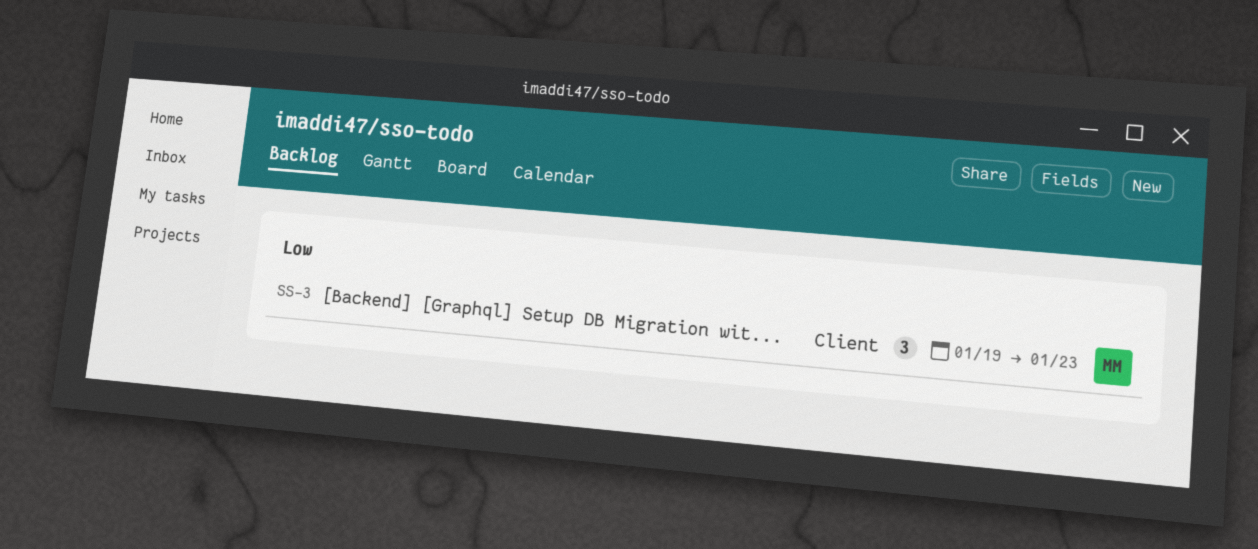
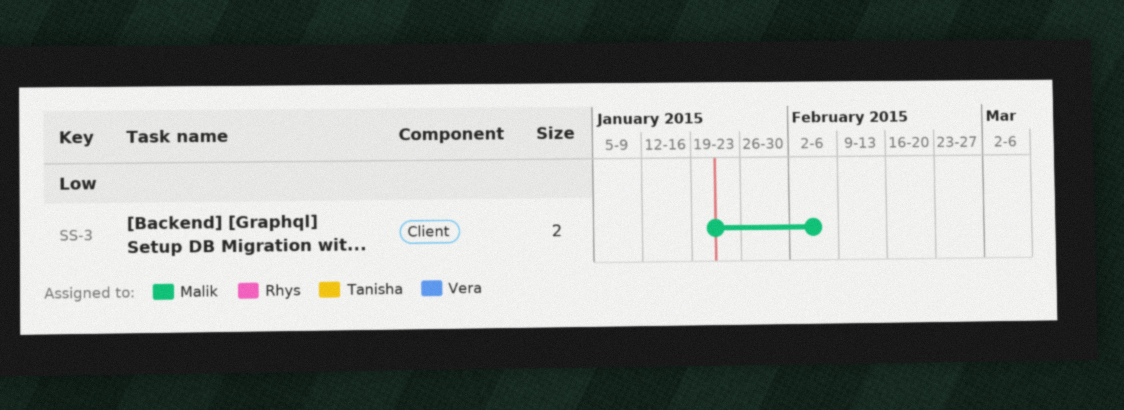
SS-3, estimate: 3 -> 2
SS-3, due: Jan 23 -> Feb 6

